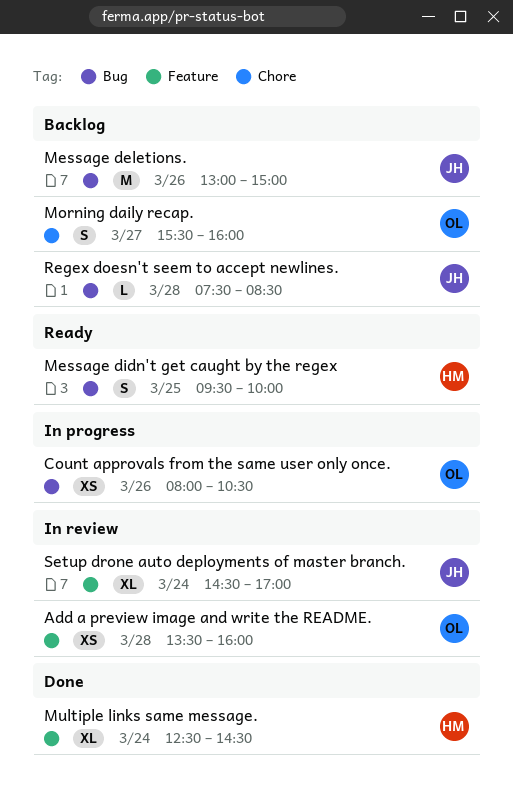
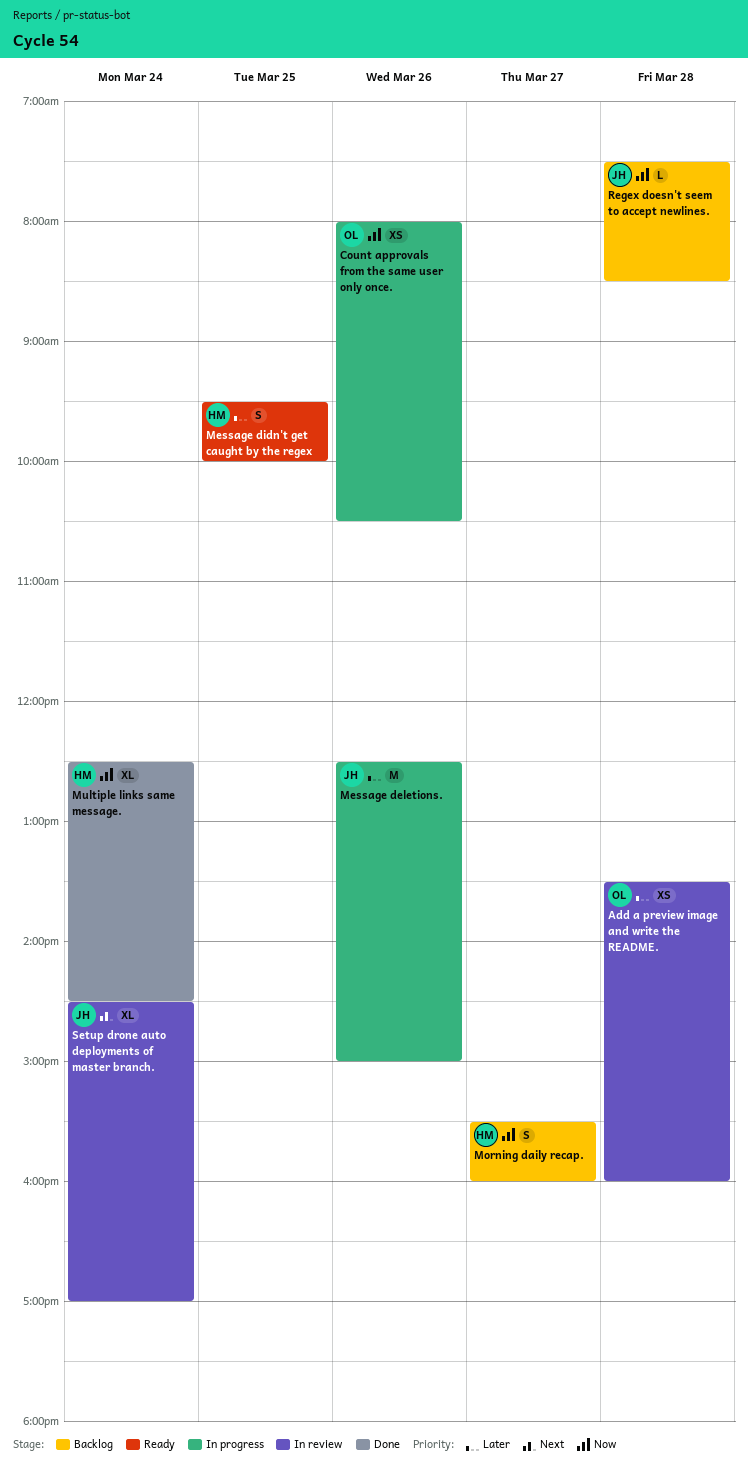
Message deletions., status: Backlog -> In progress
Message deletions., begins: 13:00 -> 12:30
Morning daily recap., owner: OL -> HM

